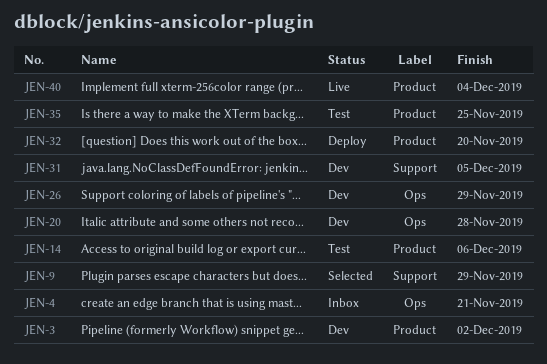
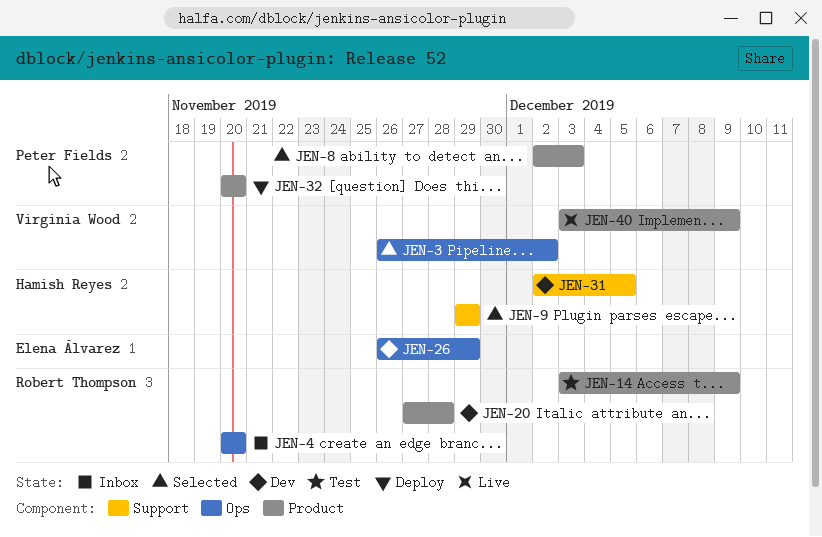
JEN-3, status: Dev -> Selected
JEN-3, label: Product -> Ops
JEN-4, due: Nov 21 -> Nov 20
JEN-8: none -> present
JEN-14, due: Dec 6 -> Dec 9
JEN-20, label: Ops -> Product
JEN-35: present -> none
JEN-40, due: Dec 4 -> Dec 9

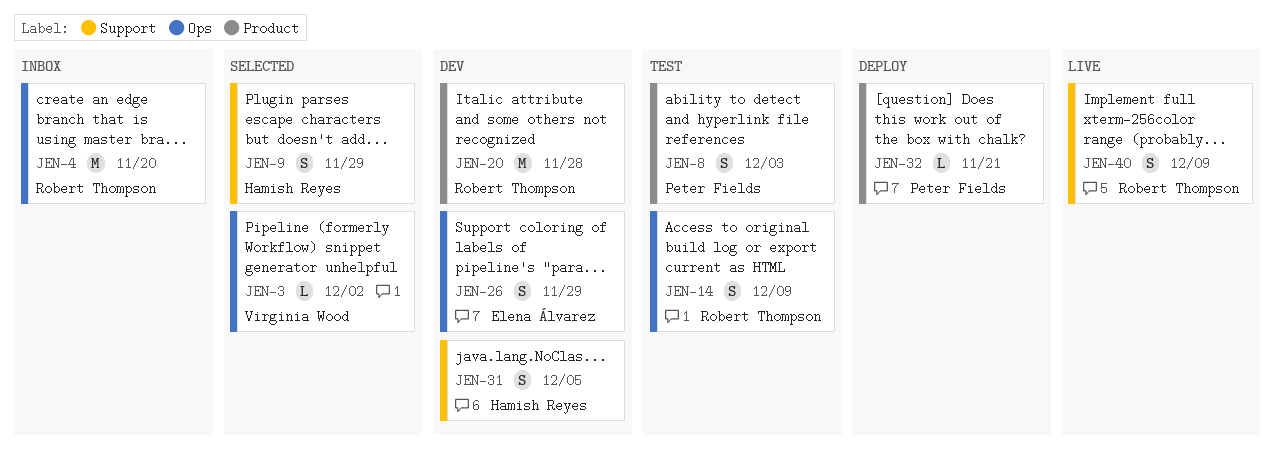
JEN-8, status: Selected -> Test
JEN-14, label: Product -> Ops
JEN-32, due: Nov 20 -> Nov 21
JEN-40, owner: Virginia Wood -> Robert Thompson
JEN-40, label: Product -> Support

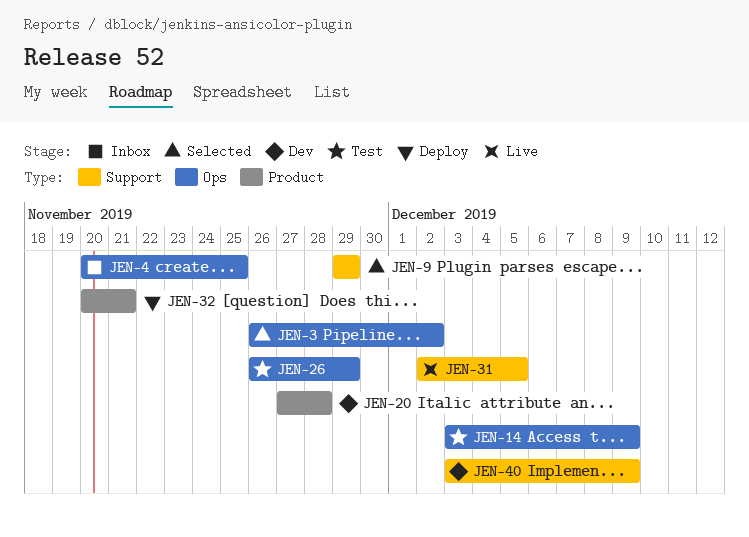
JEN-4, due: Nov 20 -> Nov 25
JEN-8: present -> none
JEN-26, status: Dev -> Test
JEN-31, status: Dev -> Live
JEN-40, status: Live -> Dev

